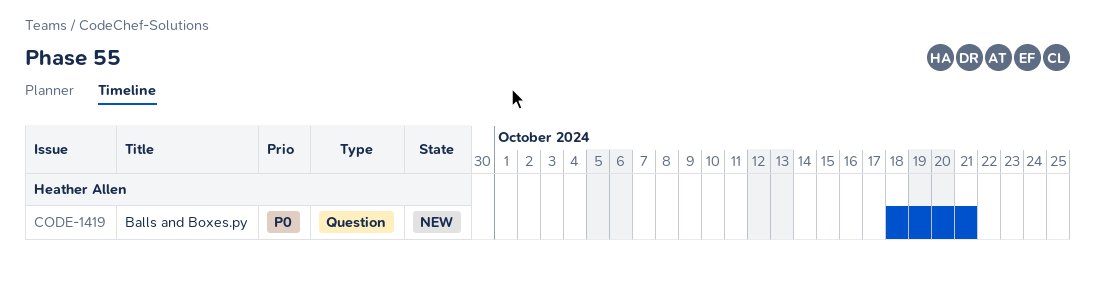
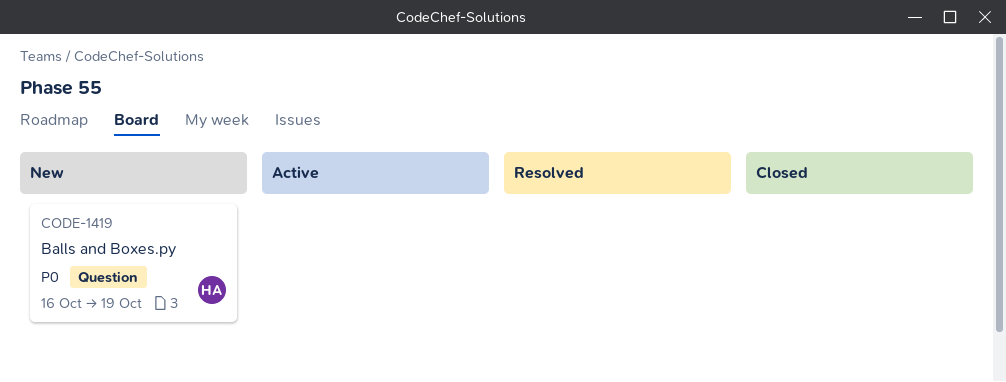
CODE-1419, start: Oct 18 -> Oct 16
CODE-1419, due: Oct 21 -> Oct 19

